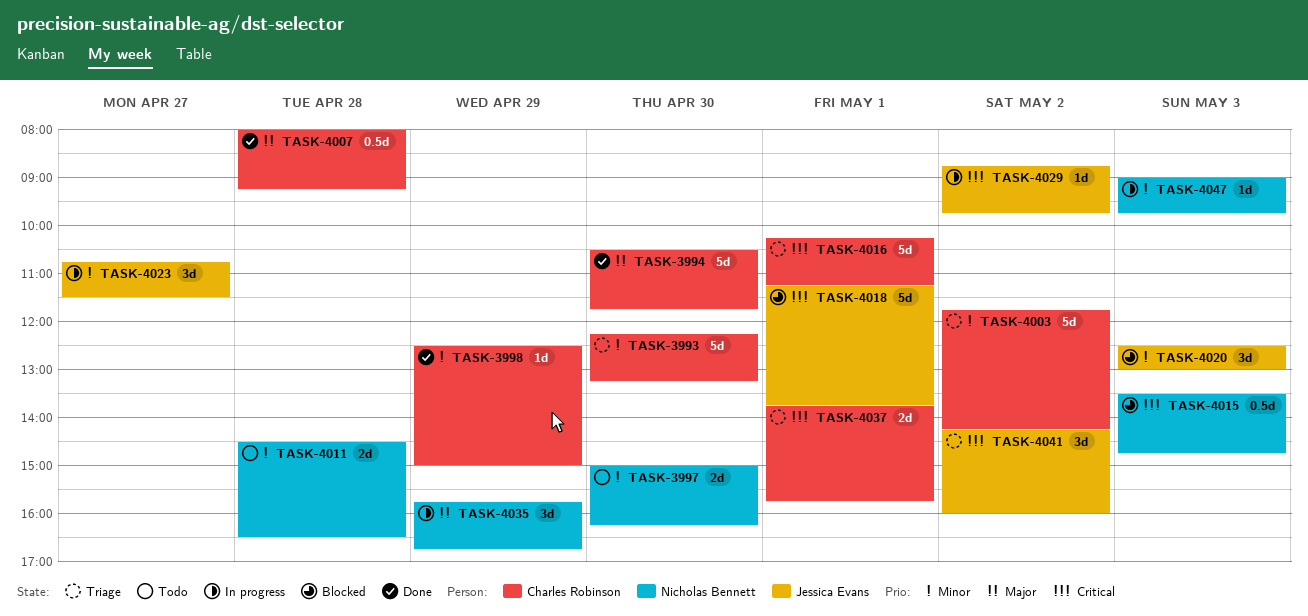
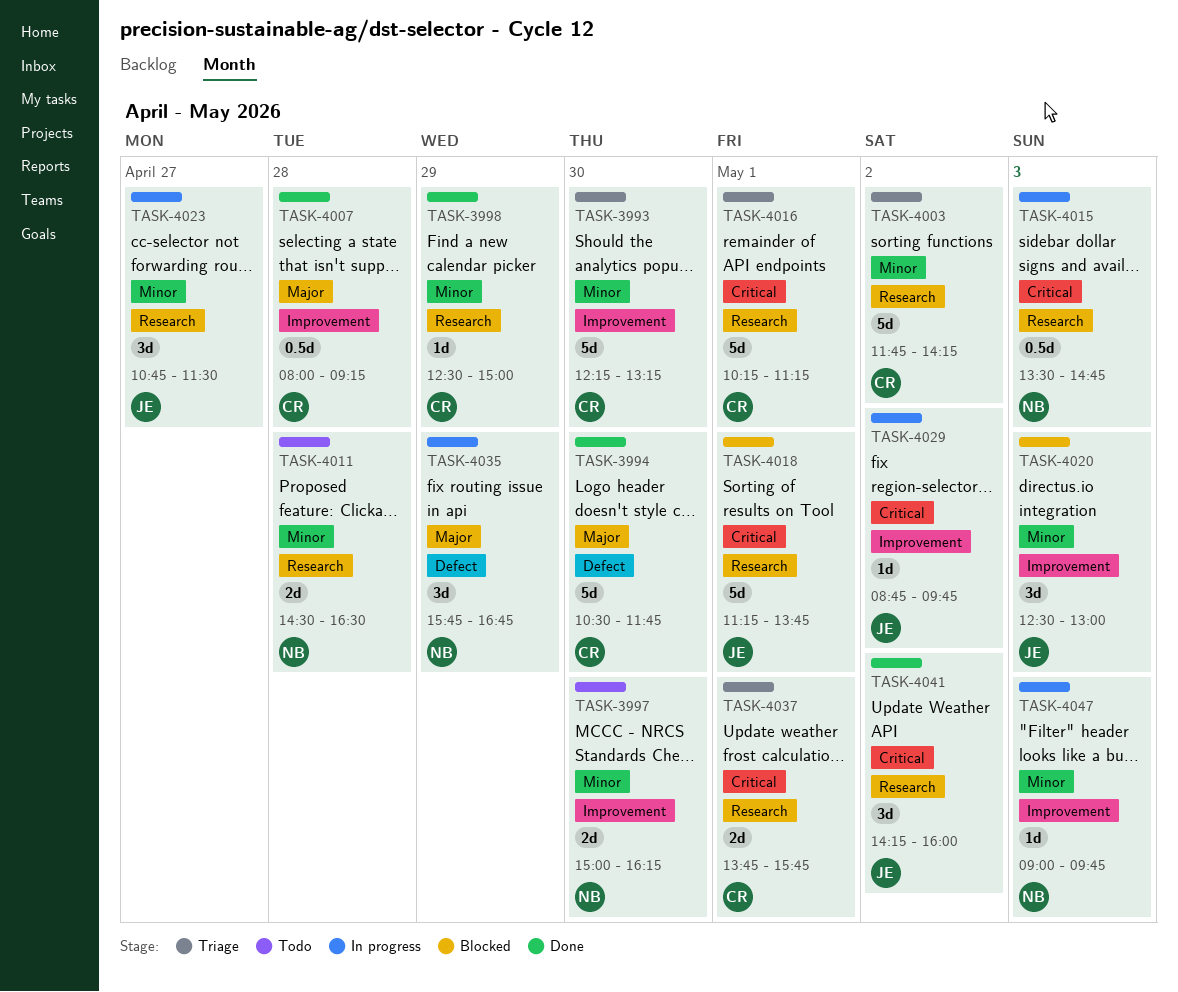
TASK-4015, status: Blocked -> In progress
TASK-4041, status: Triage -> Done

